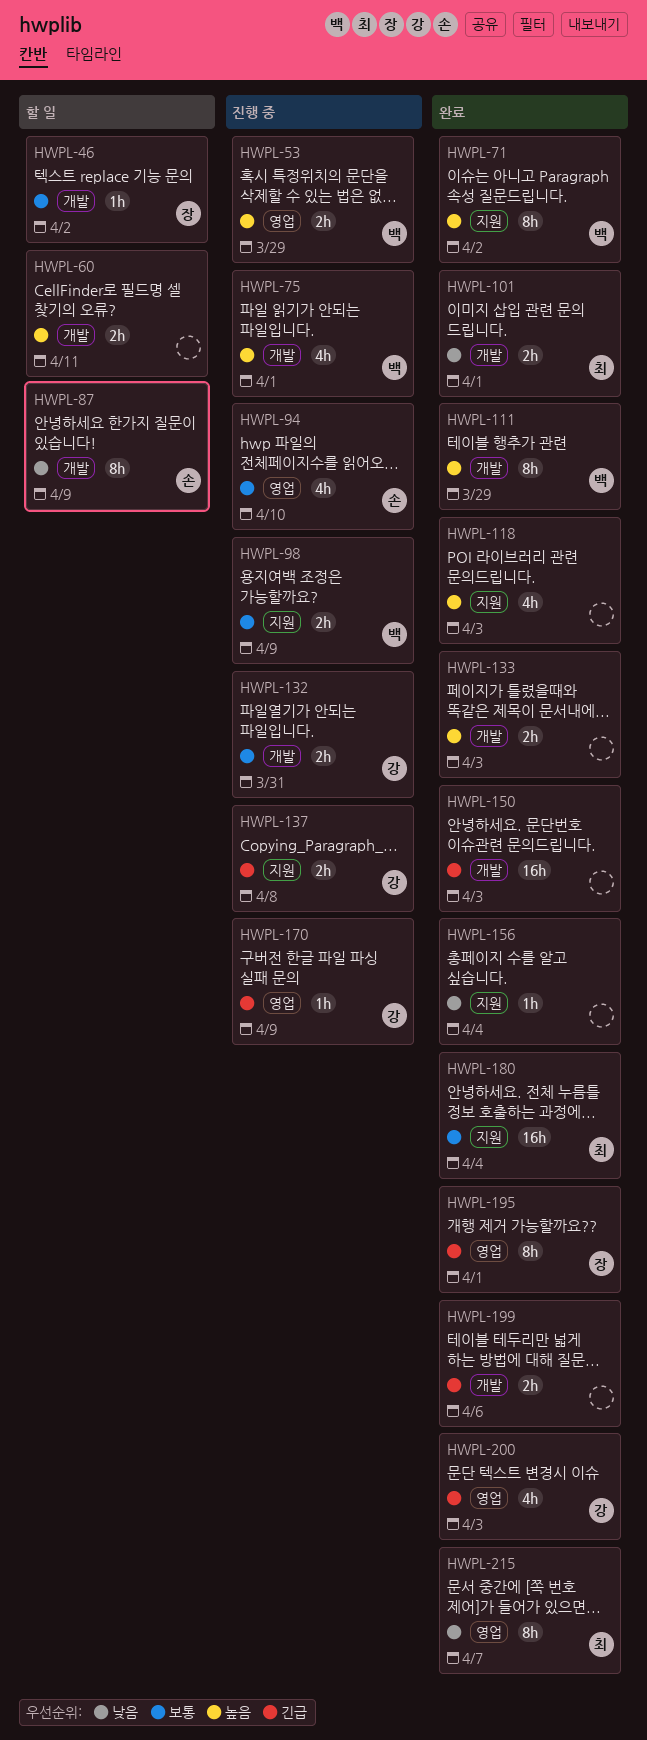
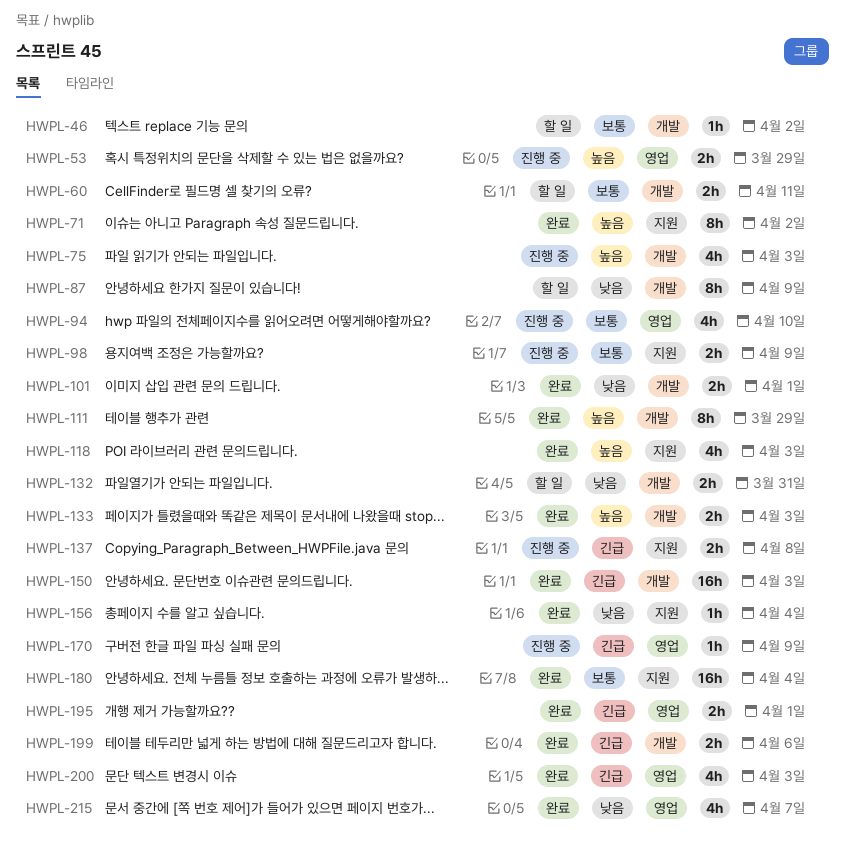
HWPL-60, priority: 높음 -> 보통
HWPL-75, due: Apr 1 -> Apr 3
HWPL-132, status: 진행 중 -> 할 일
HWPL-132, priority: 보통 -> 낮음
HWPL-195, estimate: 8h -> 2h
HWPL-215, estimate: 8h -> 4h

